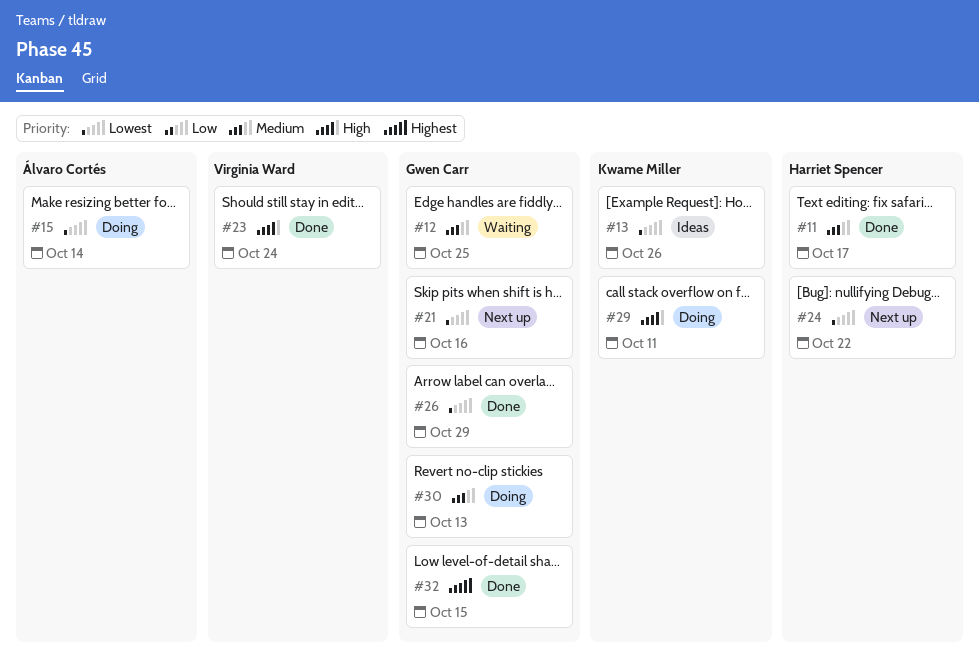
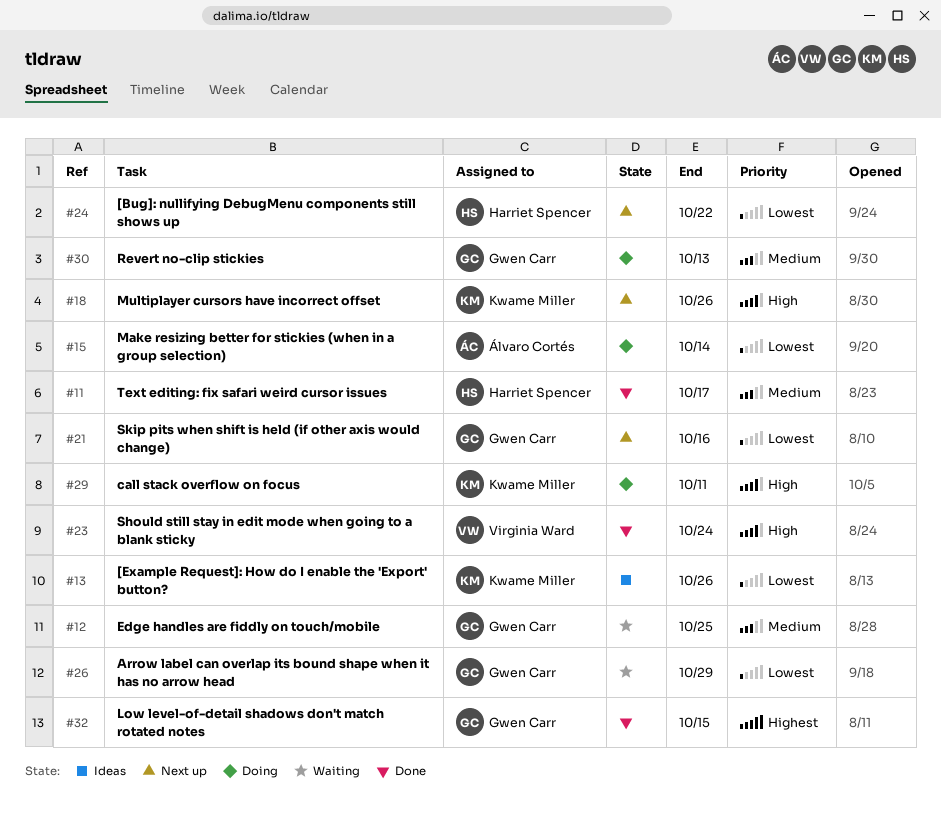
#18: none -> present
#26, status: Done -> Waiting

